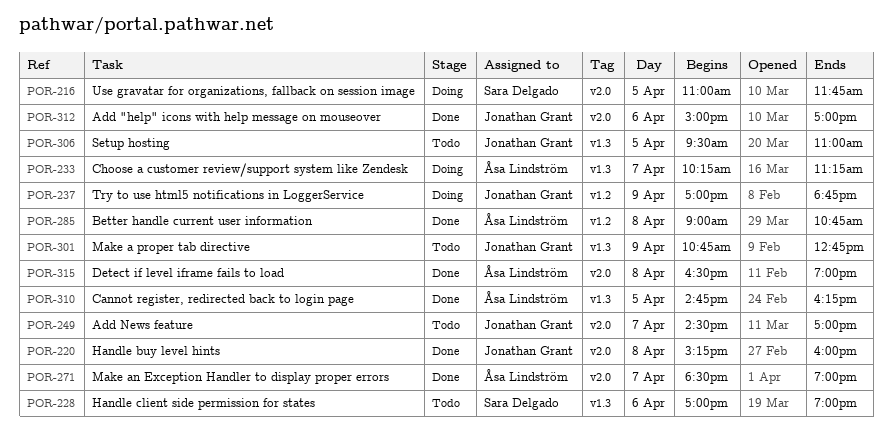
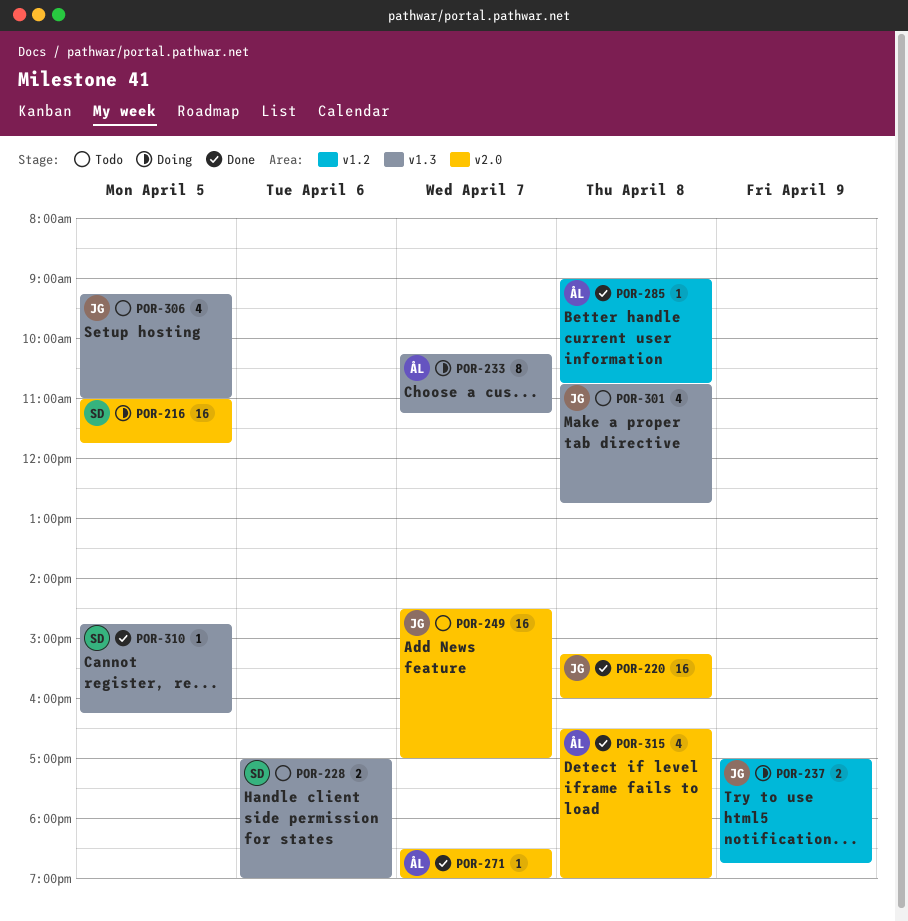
POR-301, day: Apr 9 -> Apr 8
POR-306, begins: 09:30 -> 09:15
POR-310, owner: Åsa Lindström -> Sara Delgado
POR-312: present -> none

